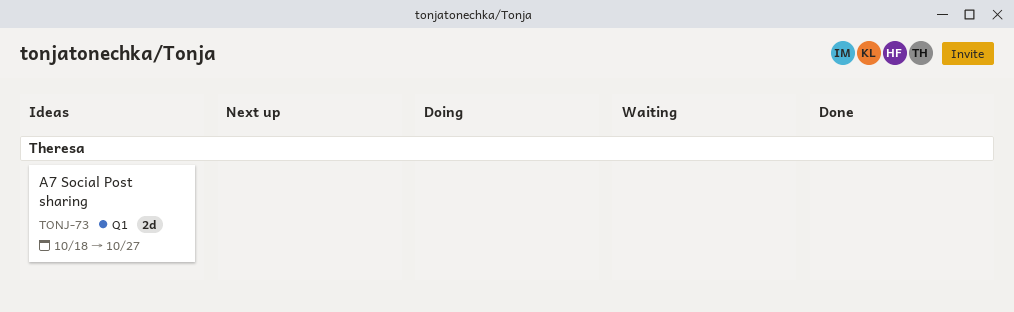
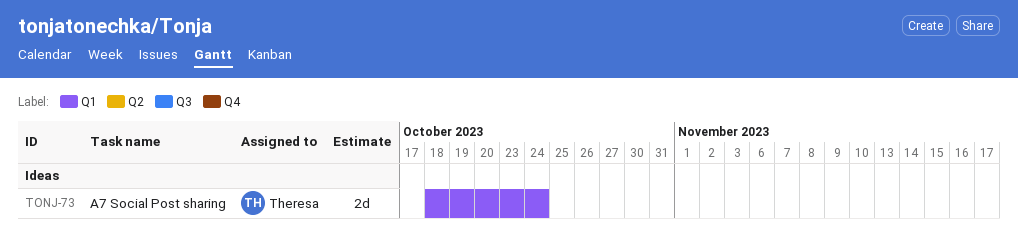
TONJ-73, due: Oct 27 -> Oct 24

